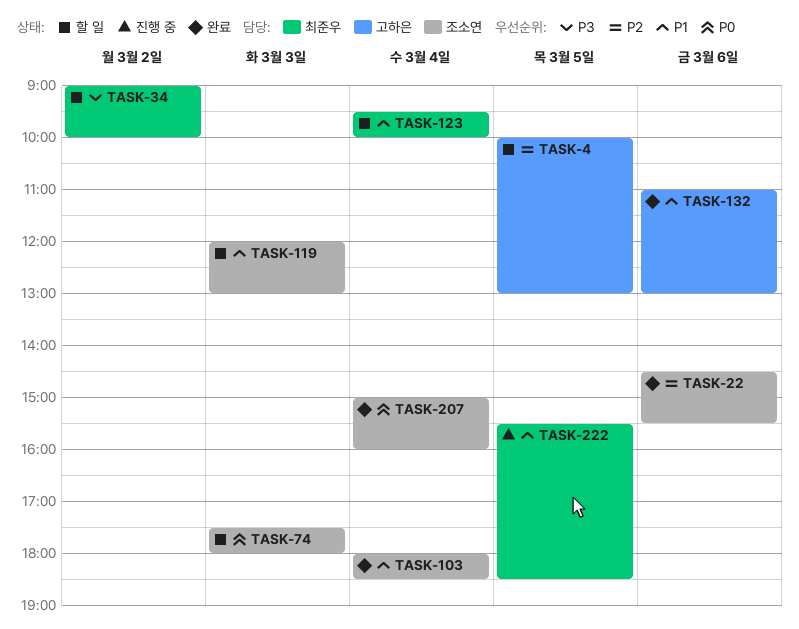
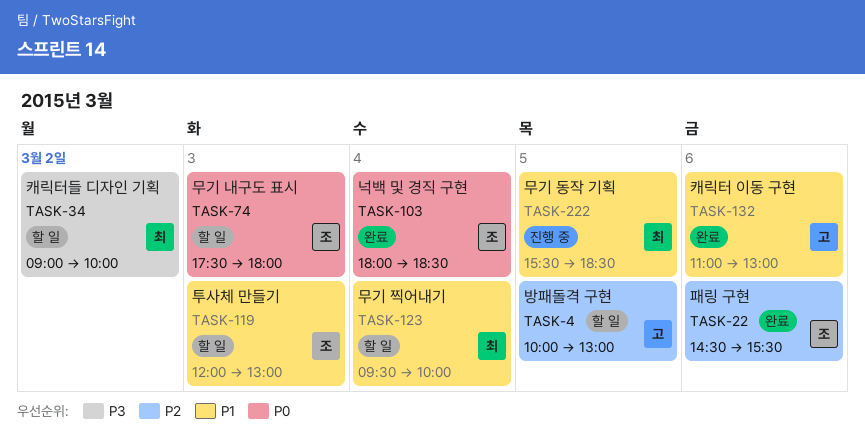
TASK-103, priority: P1 -> P0
TASK-207: present -> none

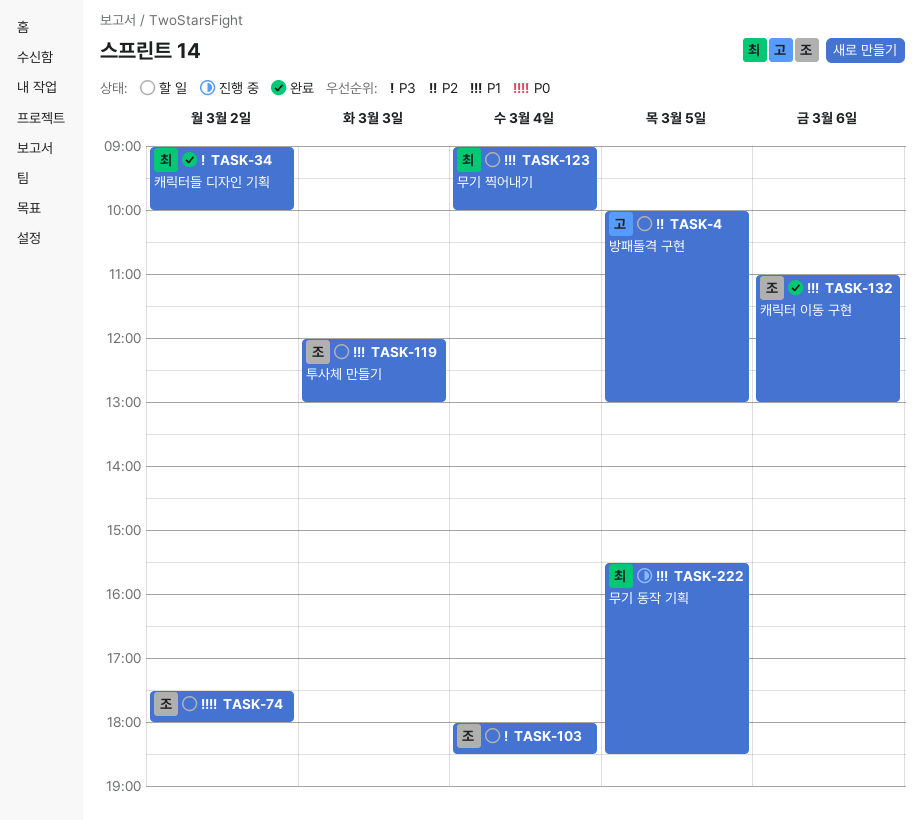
TASK-22: present -> none
TASK-34, status: 할 일 -> 완료
TASK-74, day: Mar 3 -> Mar 2
TASK-103, status: 완료 -> 할 일
TASK-103, priority: P0 -> P3
TASK-123, begins: 09:30 -> 09:00
TASK-132, owner: 고 -> 조

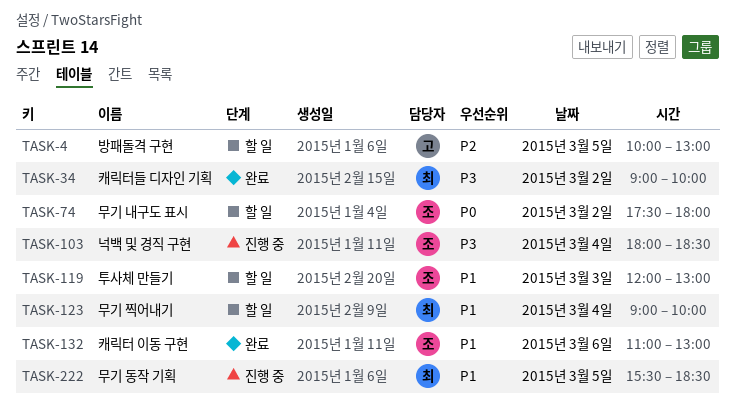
TASK-103, status: 할 일 -> 진행 중

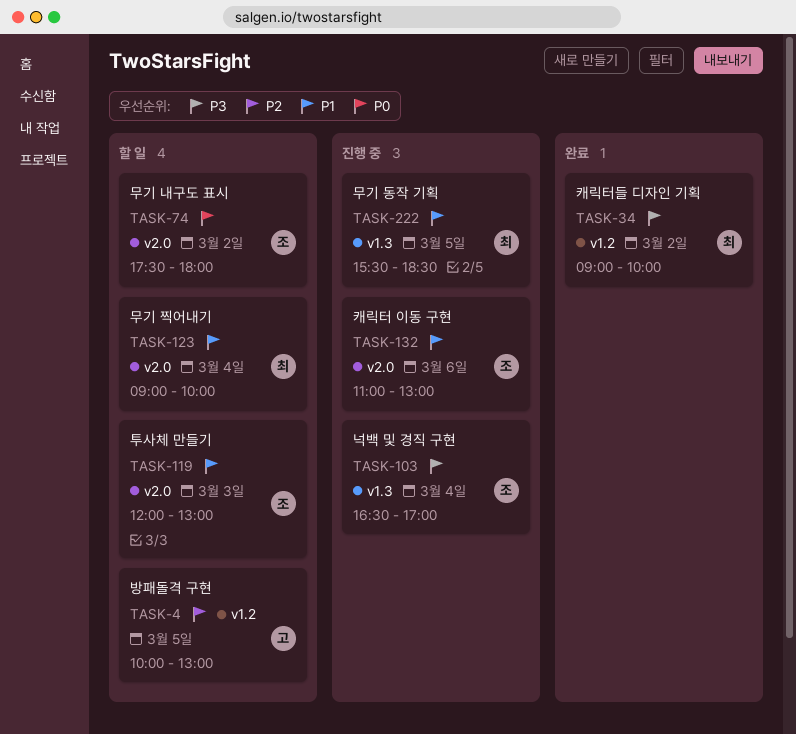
TASK-103, begins: 18:00 -> 16:30
TASK-103, ends: 18:30 -> 17:00
TASK-132, status: 완료 -> 진행 중

